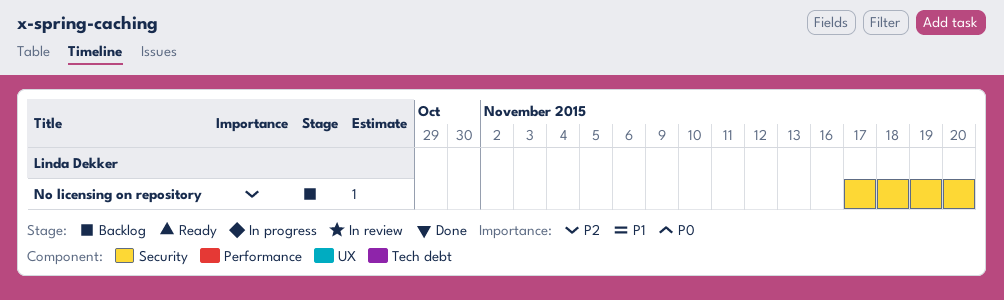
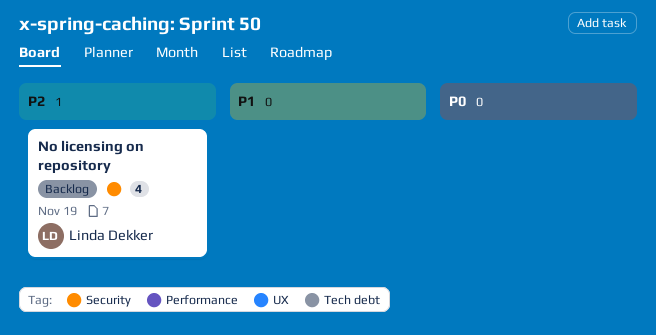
No licensing on repository, estimate: 1 -> 4
No licensing on repository, due: Nov 20 -> Nov 19

